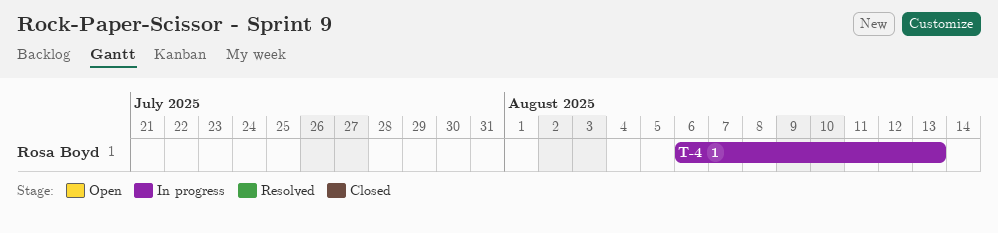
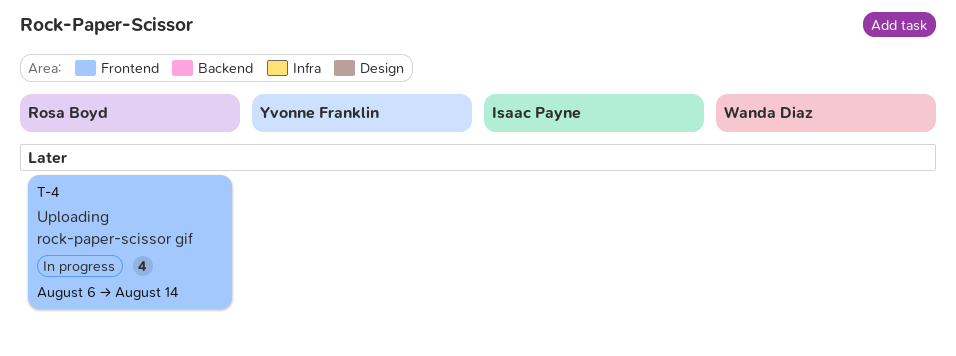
T-4, estimate: 1 -> 4
T-4, due: Aug 13 -> Aug 14

